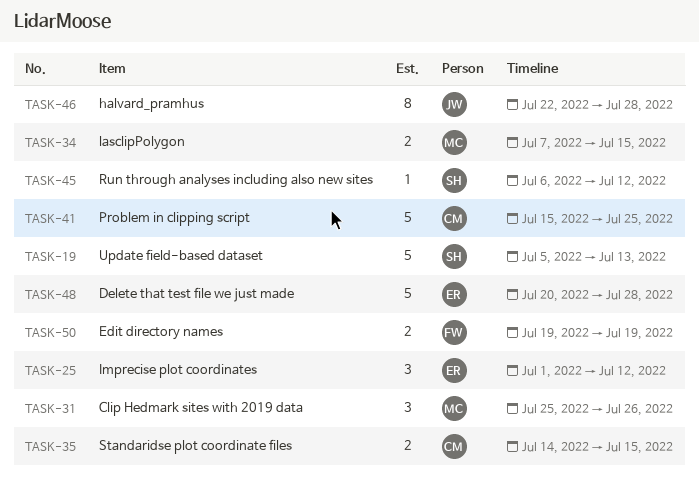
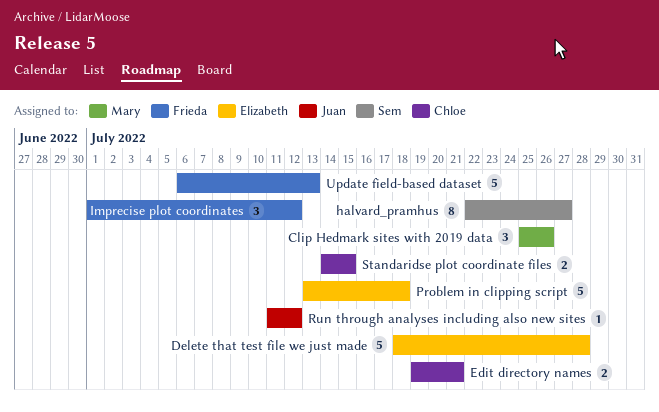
Delete that test file we just made, start: Jul 20 -> Jul 18
Edit directory names, owner: Frieda -> Chloe
Edit directory names, due: Jul 19 -> Jul 21
halvard_pramhus, owner: Juan -> Sem
halvard_pramhus, due: Jul 28 -> Jul 27
Imprecise plot coordinates, owner: Elizabeth -> Frieda
lasclipPolygon: present -> none
Problem in clipping script, owner: Chloe -> Elizabeth
Problem in clipping script, start: Jul 15 -> Jul 13
Problem in clipping script, due: Jul 25 -> Jul 18
Run through analyses including also new sites, owner: Sem -> Juan
Run through analyses including also new sites, start: Jul 6 -> Jul 11
Update field-based dataset, owner: Sem -> Frieda
Update field-based dataset, start: Jul 5 -> Jul 6

